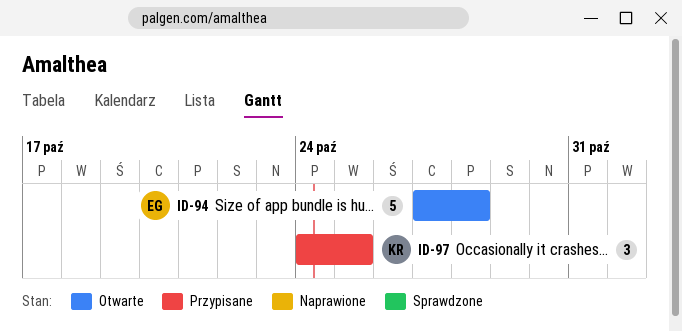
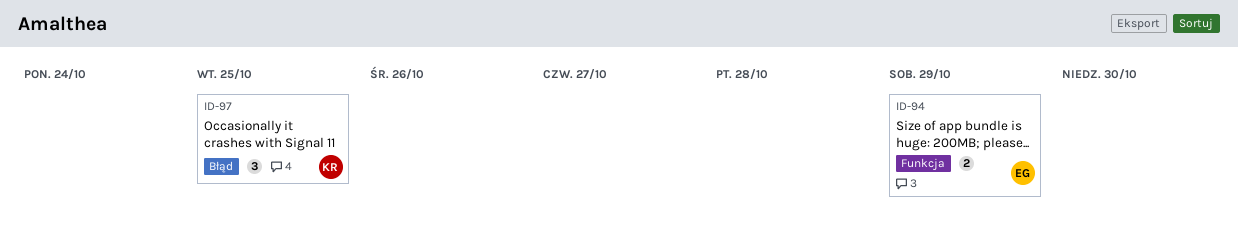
ID-94, estimate: 5 -> 2
ID-94, due: Oct 28 -> Oct 29

